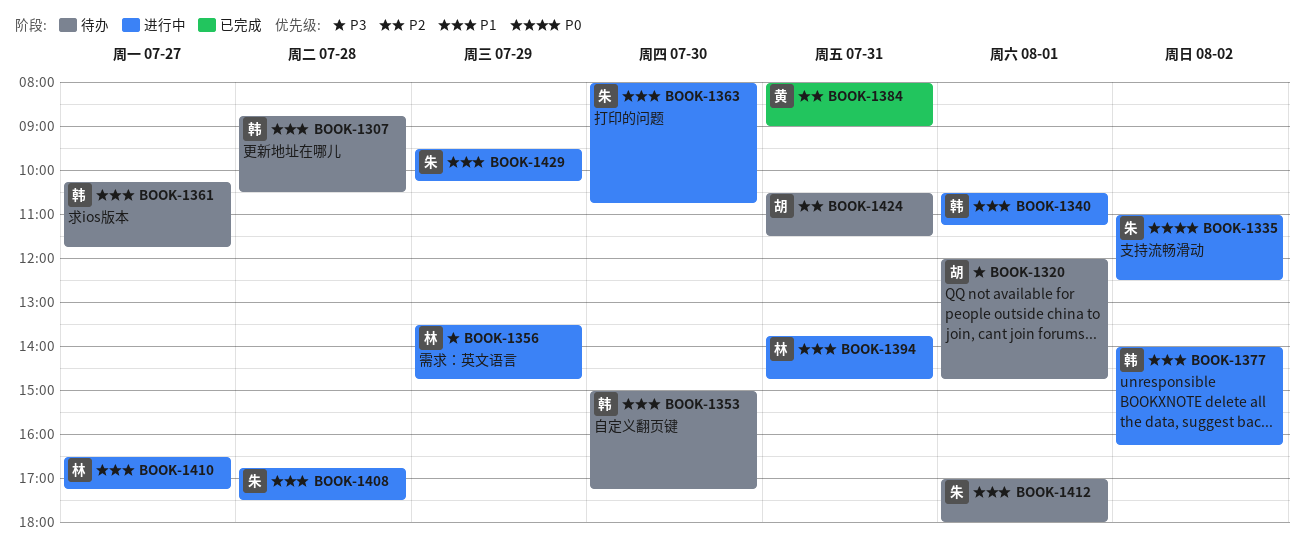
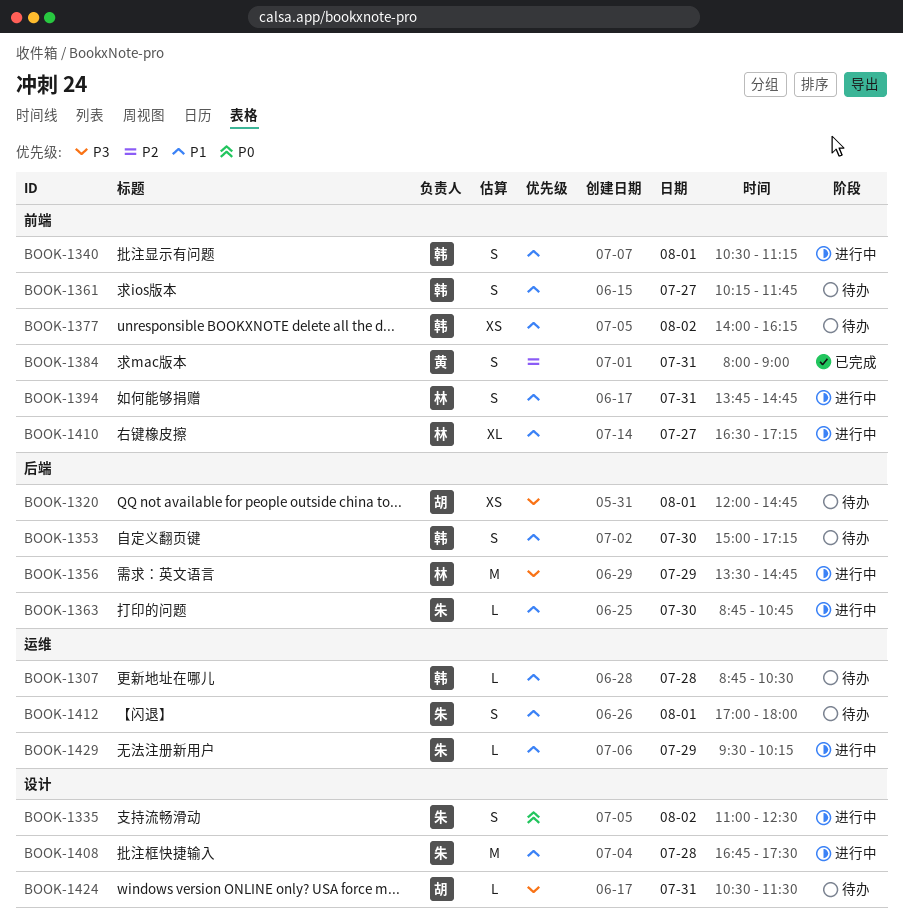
BOOK-1363, begins: 08:00 -> 08:45
BOOK-1377, status: 进行中 -> 待办
BOOK-1424, priority: P2 -> P3

